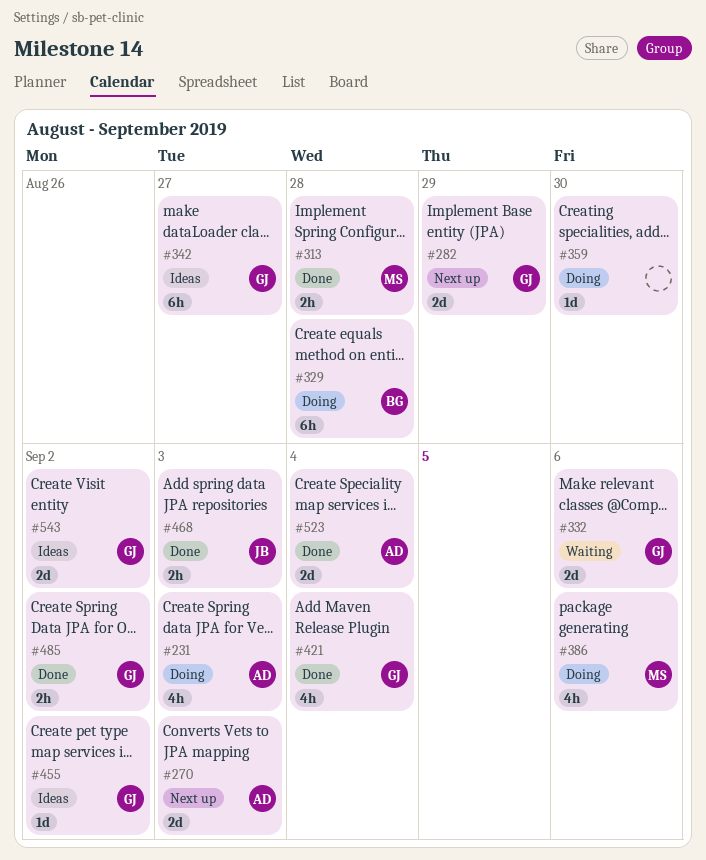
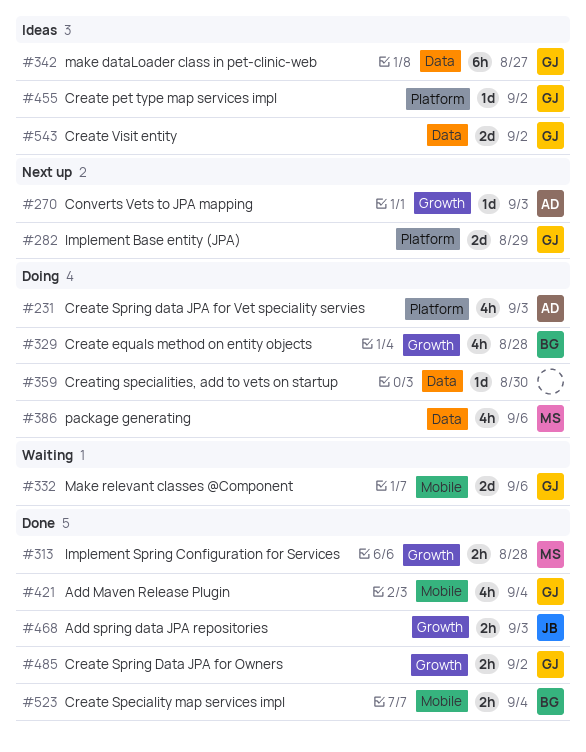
#270, estimate: 2d -> 1d
#329, estimate: 6h -> 4h
#523, owner: AD -> BG
#523, estimate: 2d -> 2h

